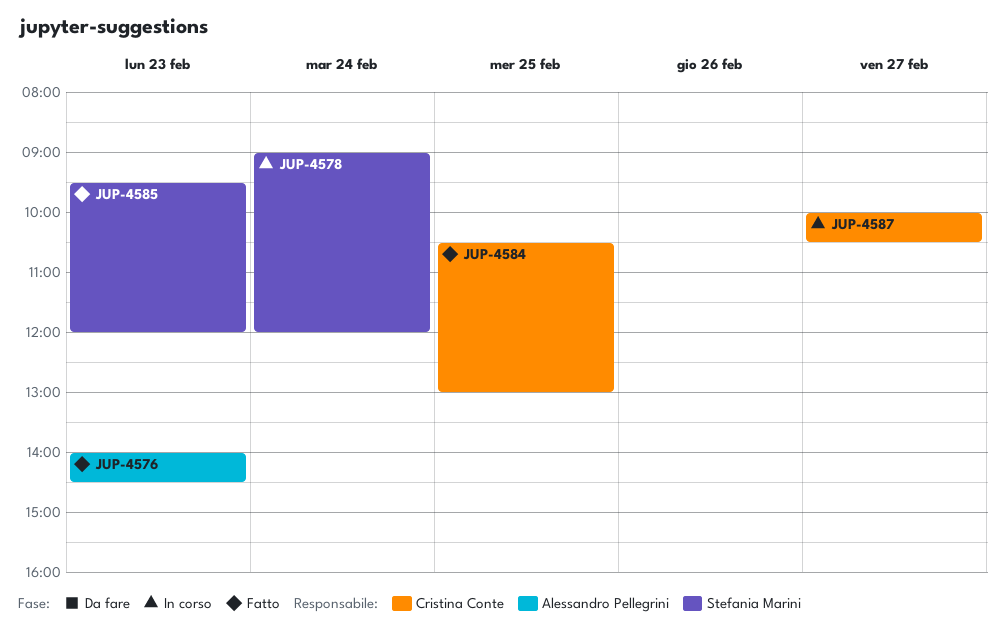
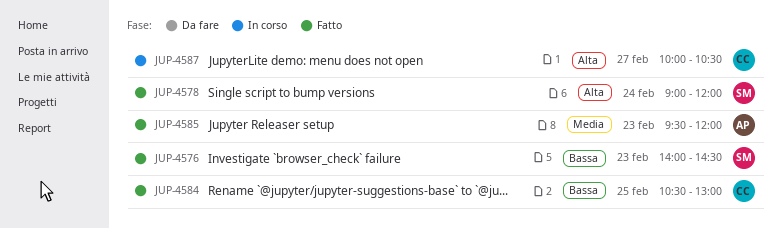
JUP-4576, owner: Alessandro Pellegrini -> Stefania Marini
JUP-4578, status: In corso -> Fatto
JUP-4585, owner: Stefania Marini -> Alessandro Pellegrini

